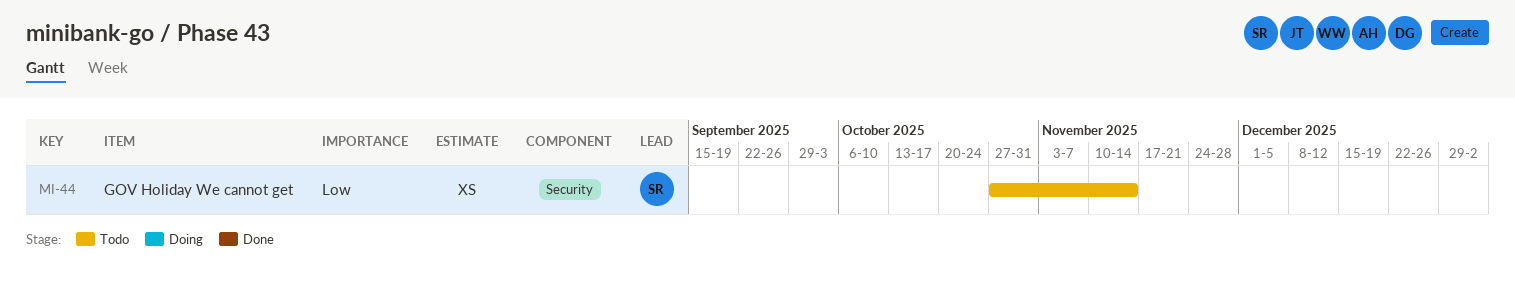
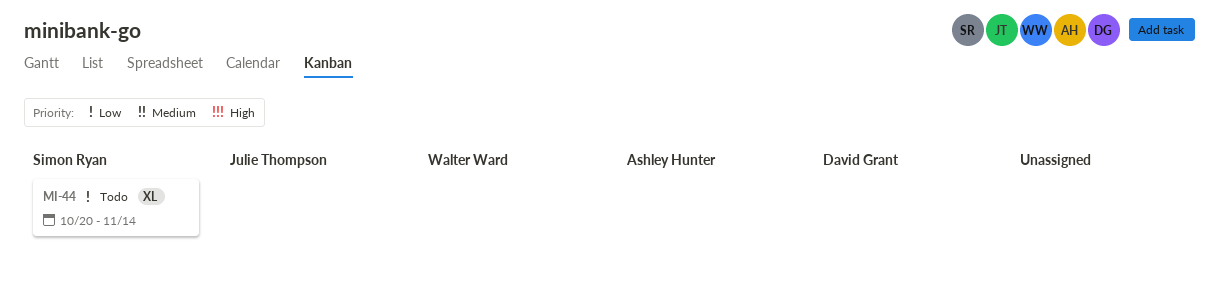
MI-44, estimate: XS -> XL
MI-44, start: Oct 27 -> Oct 20

